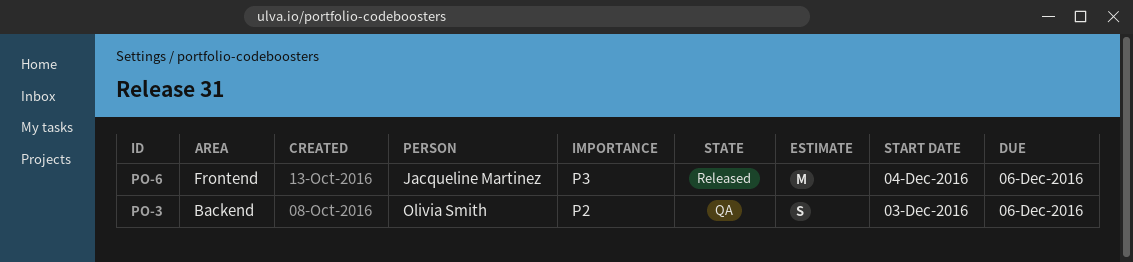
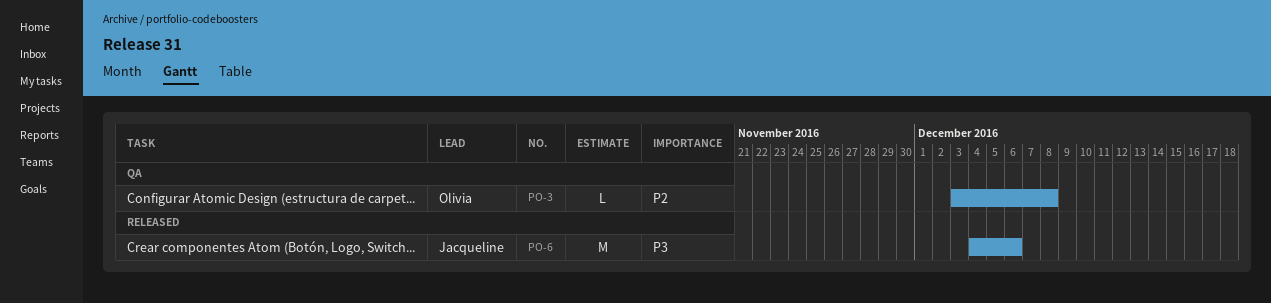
PO-3, estimate: S -> L
PO-3, due: Dec 6 -> Dec 8

